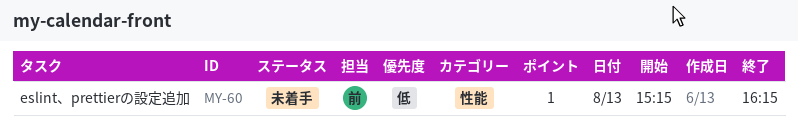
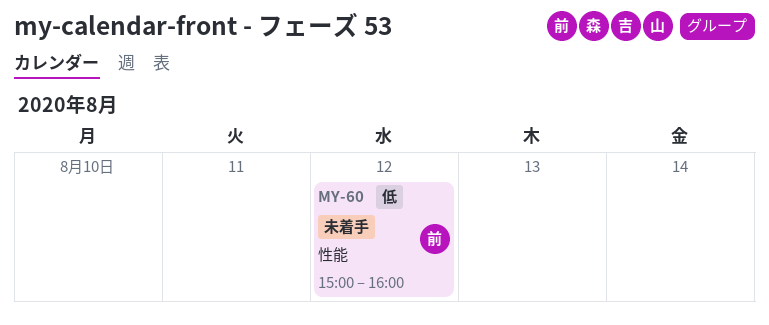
MY-60, day: Aug 13 -> Aug 12
MY-60, begins: 15:15 -> 15:00
MY-60, ends: 16:15 -> 16:00

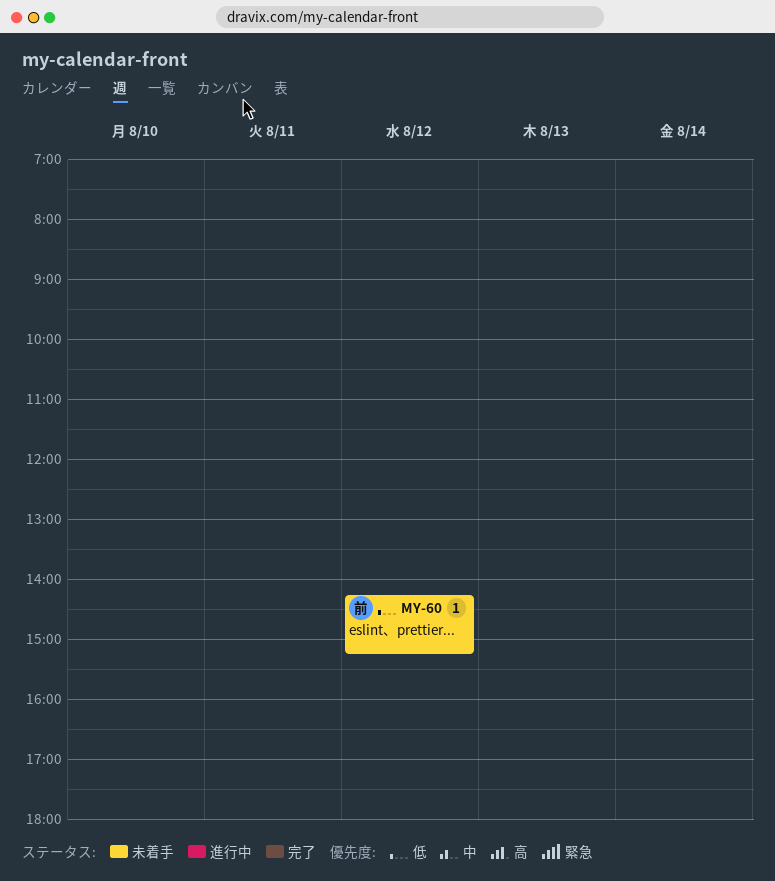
MY-60, begins: 15:00 -> 14:15
MY-60, ends: 16:00 -> 15:15

